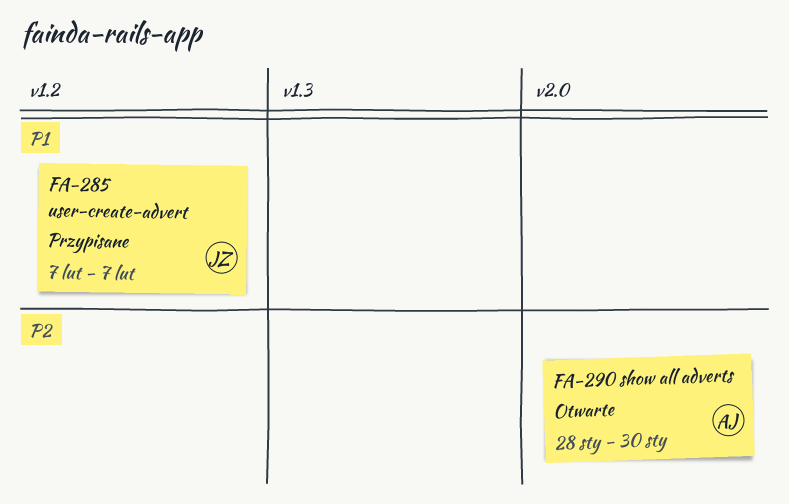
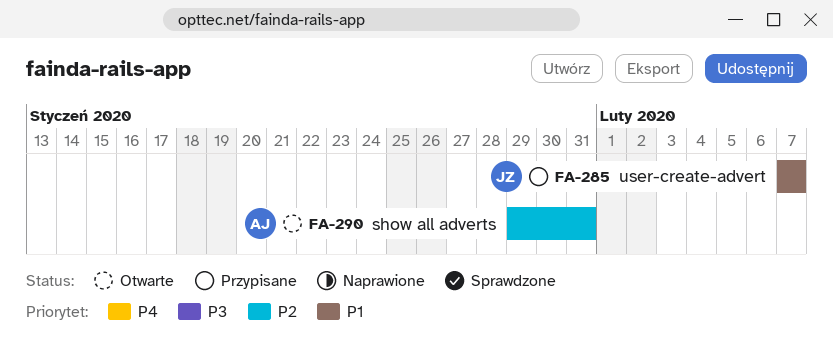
FA-290, start: Jan 28 -> Jan 29
FA-290, due: Jan 30 -> Jan 31

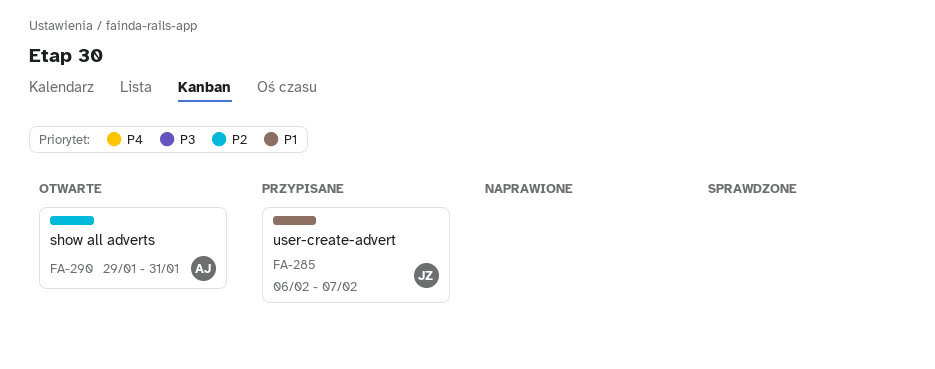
FA-285, start: Feb 7 -> Feb 6

